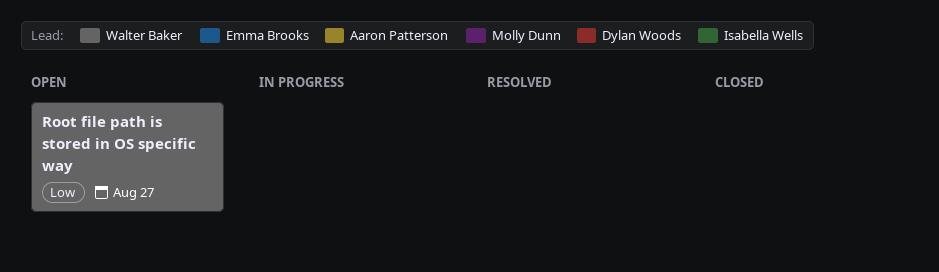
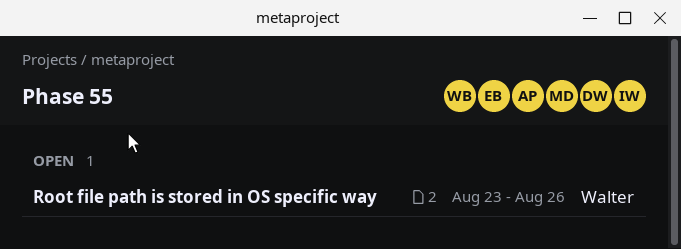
Root file path is stored in OS specific way, due: Aug 27 -> Aug 26

